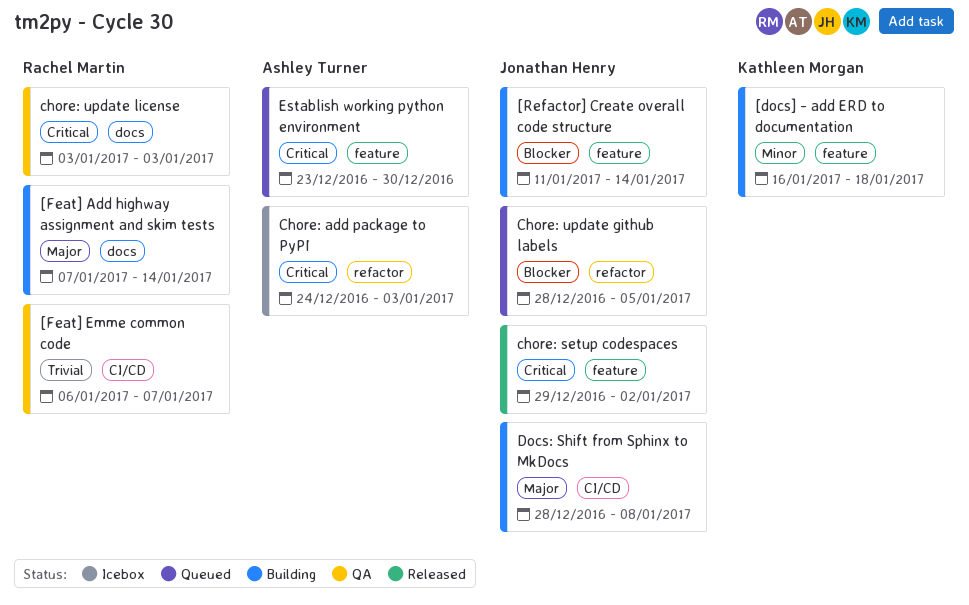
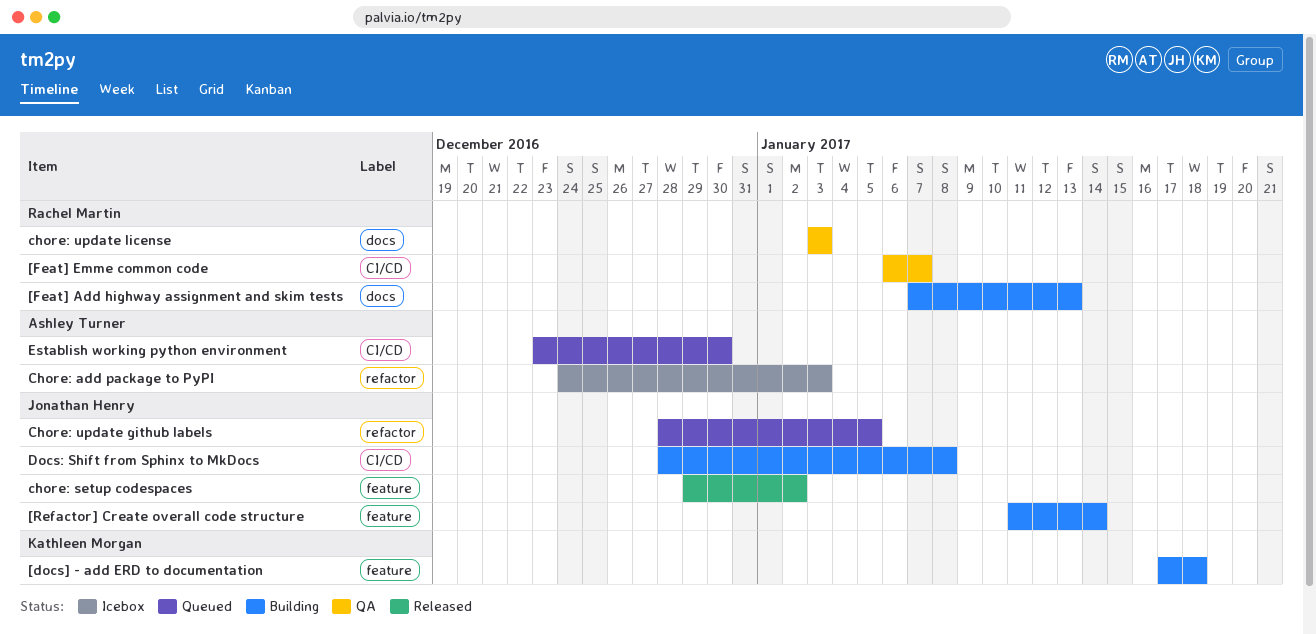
[docs] - add ERD to documentation, start: Jan 16 -> Jan 17
[Feat] Add highway assignment and skim tests, due: Jan 14 -> Jan 13
Establish working python environment, label: feature -> CI/CD

